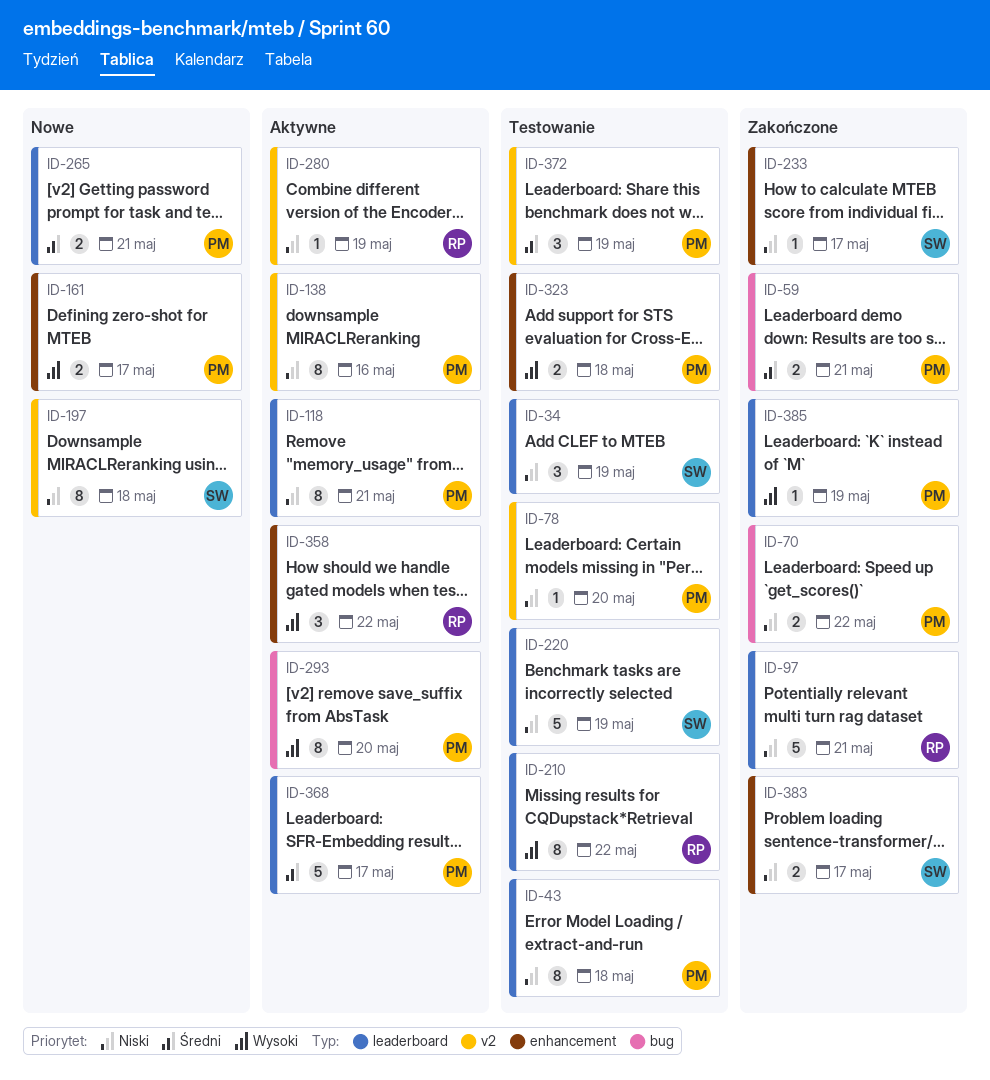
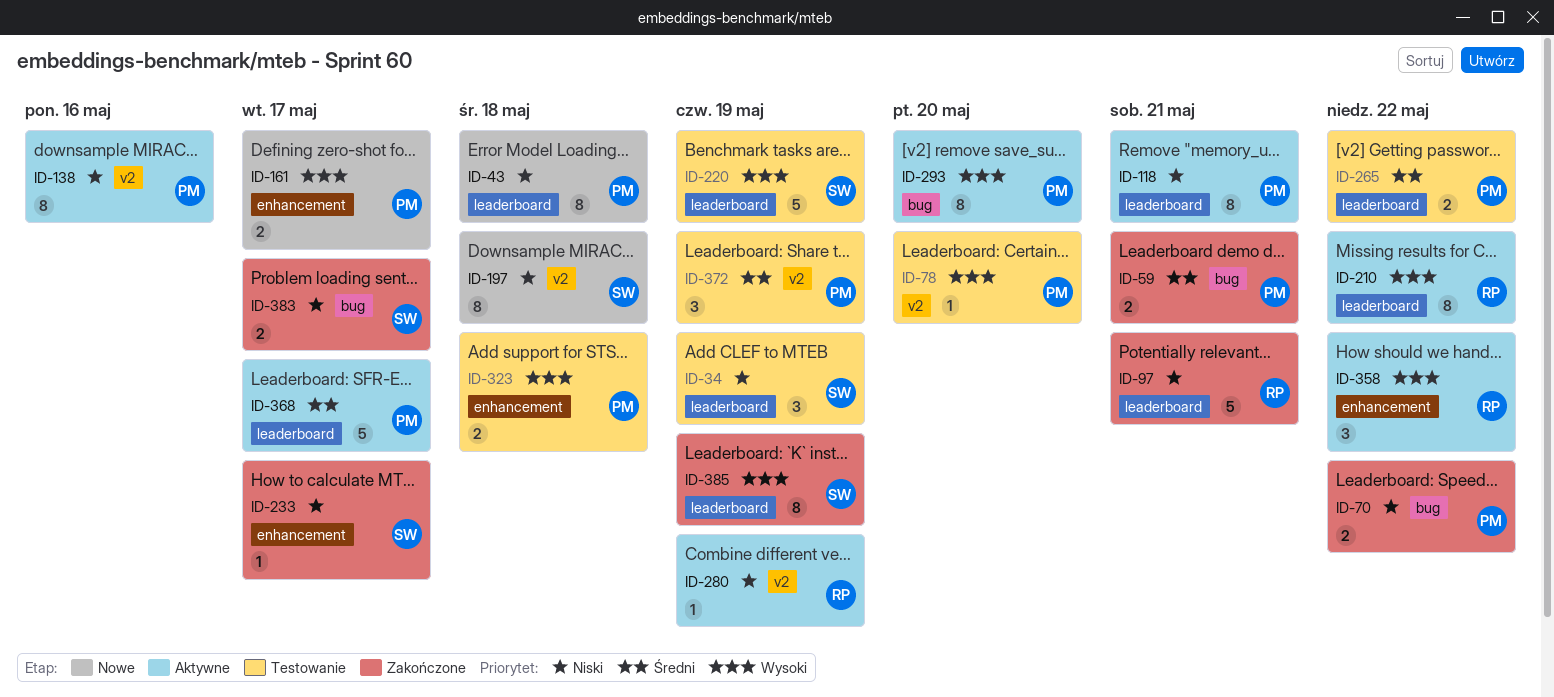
ID-43, status: Testowanie -> Nowe
ID-78, priority: Niski -> Wysoki
ID-210, status: Testowanie -> Aktywne
ID-220, priority: Niski -> Wysoki
ID-265, status: Nowe -> Testowanie
ID-265, due: May 21 -> May 22
ID-383, label: enhancement -> bug
ID-385, owner: PM -> SW
ID-385, estimate: 1 -> 8

